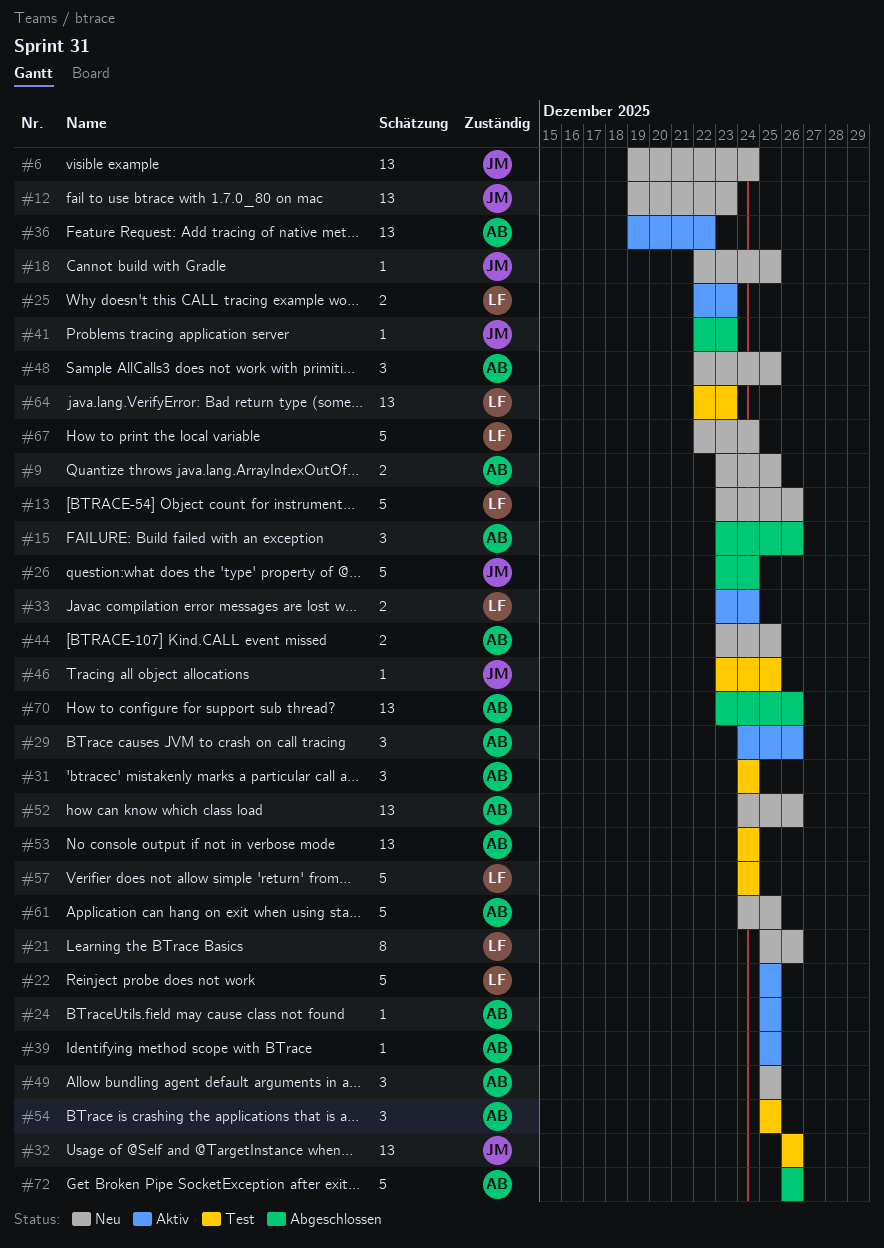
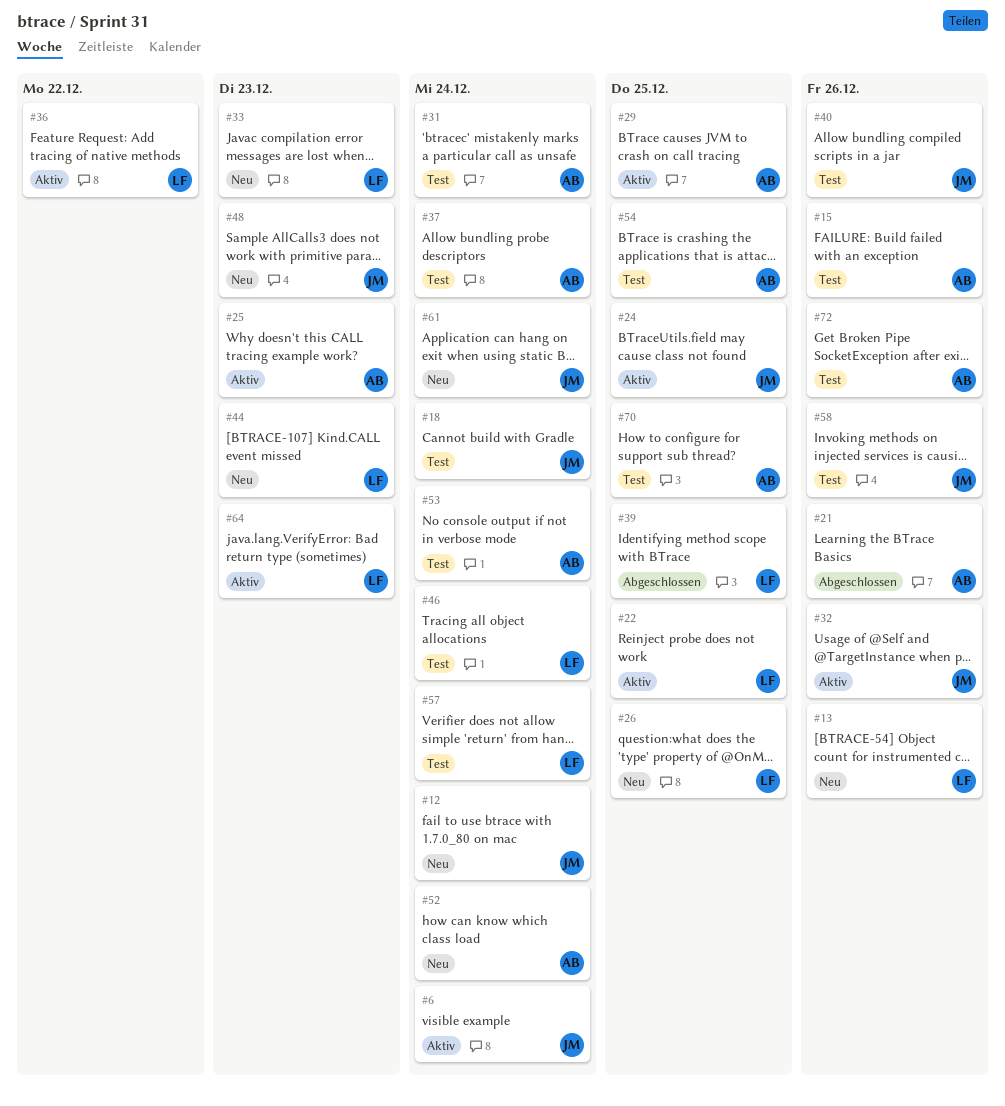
#6, status: Neu -> Aktiv
#9: present -> none
#12, due: Dec 23 -> Dec 24
#15, status: Abgeschlossen -> Test
#18, status: Neu -> Test
#18, due: Dec 25 -> Dec 24
#21, status: Neu -> Abgeschlossen
#21, owner: LF -> AB
#24, owner: AB -> JM
#25, owner: LF -> AB
#26, status: Abgeschlossen -> Neu
#26, owner: JM -> LF
#26, due: Dec 24 -> Dec 25
#29, due: Dec 26 -> Dec 25
#32, status: Test -> Aktiv
#33, status: Aktiv -> Neu
#33, due: Dec 24 -> Dec 23
#36, owner: AB -> LF
#37: none -> present
#39, status: Aktiv -> Abgeschlossen
#39, owner: AB -> LF
#40: none -> present
#41: present -> none
#44, owner: AB -> LF
#44, due: Dec 25 -> Dec 23
#46, owner: JM -> LF
#46, due: Dec 25 -> Dec 24
#48, owner: AB -> JM
#48, due: Dec 25 -> Dec 23
#49: present -> none
#52, due: Dec 26 -> Dec 24
#58: none -> present
#61, owner: AB -> JM
#61, due: Dec 25 -> Dec 24
#64, status: Test -> Aktiv
#67: present -> none
#70, status: Abgeschlossen -> Test
#70, due: Dec 26 -> Dec 25
#72, status: Abgeschlossen -> Test

